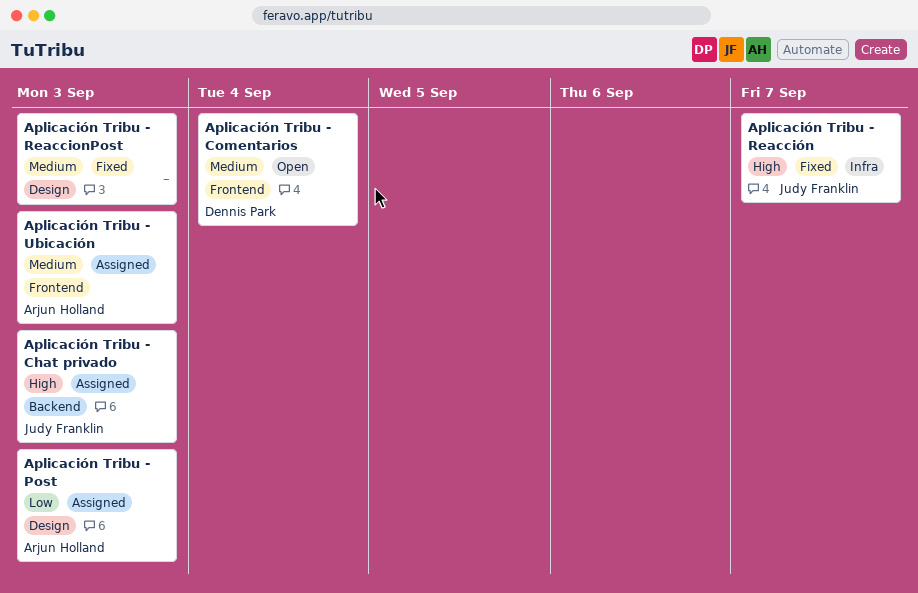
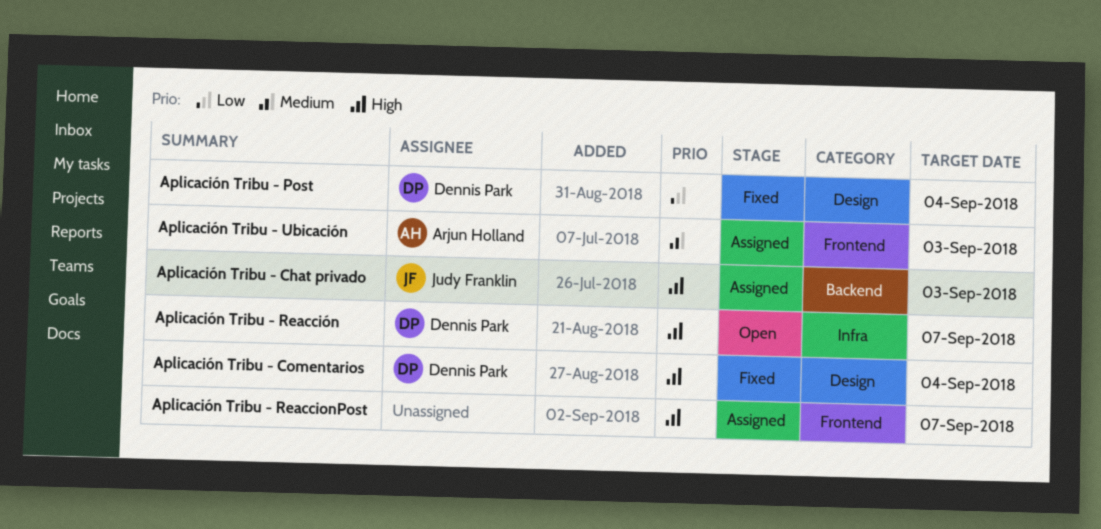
Aplicación Tribu - Comentarios, status: Open -> Fixed
Aplicación Tribu - Comentarios, priority: Medium -> High
Aplicación Tribu - Comentarios, label: Frontend -> Design
Aplicación Tribu - Post, status: Assigned -> Fixed
Aplicación Tribu - Post, owner: Arjun Holland -> Dennis Park
Aplicación Tribu - Post, due: Sep 3 -> Sep 4
Aplicación Tribu - ReaccionPost, status: Fixed -> Assigned
Aplicación Tribu - ReaccionPost, priority: Medium -> High
Aplicación Tribu - ReaccionPost, label: Design -> Frontend
Aplicación Tribu - ReaccionPost, due: Sep 3 -> Sep 7
Aplicación Tribu - Reacción, status: Fixed -> Open
Aplicación Tribu - Reacción, owner: Judy Franklin -> Dennis Park

